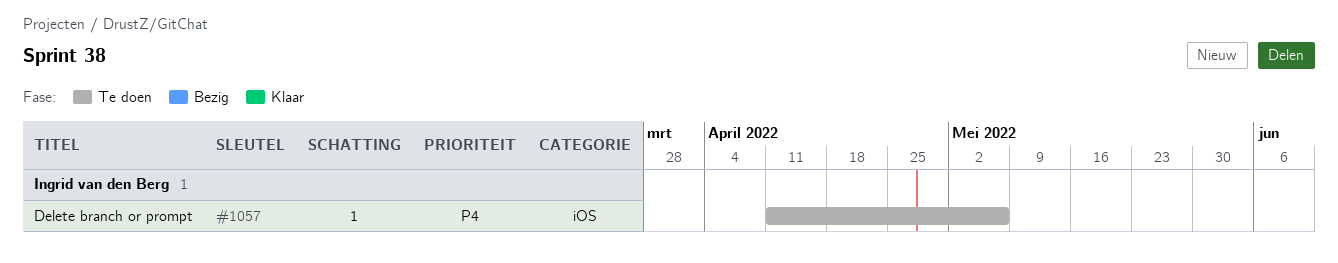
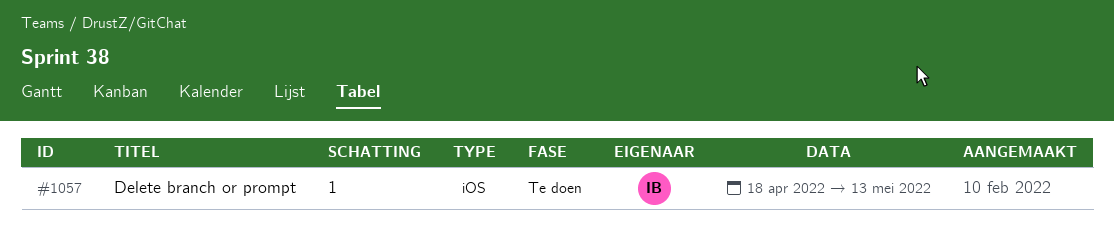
#1057, start: Apr 11 -> Apr 18
#1057, due: May 6 -> May 13

